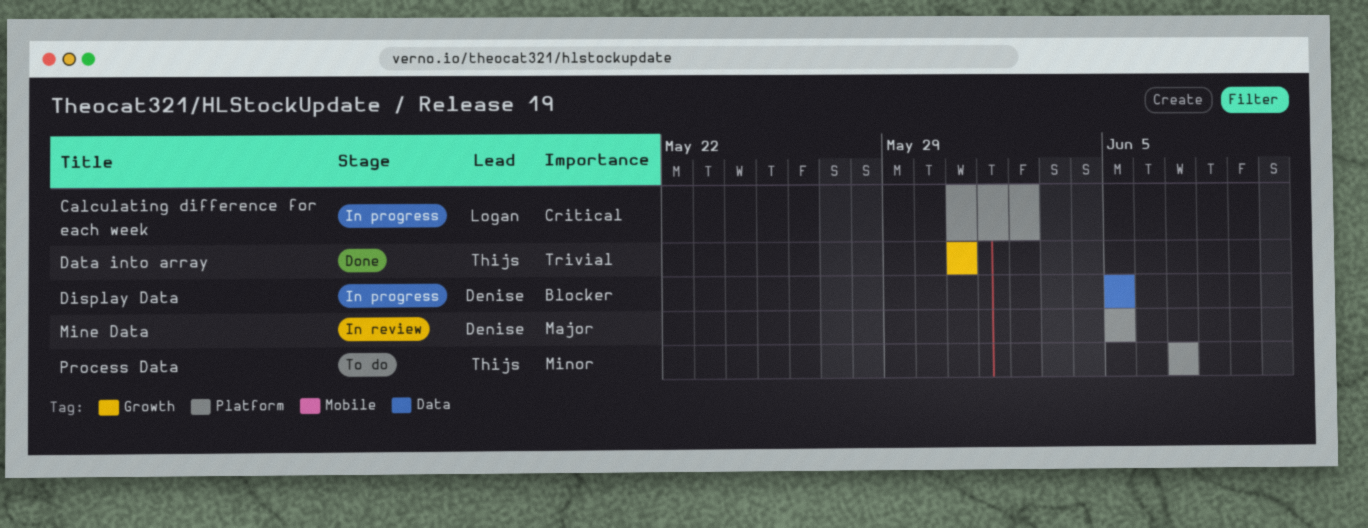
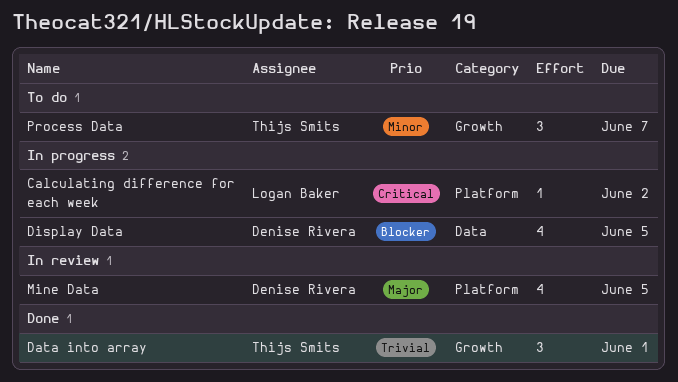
Data into array, due: May 31 -> Jun 1
Process Data, label: Platform -> Growth

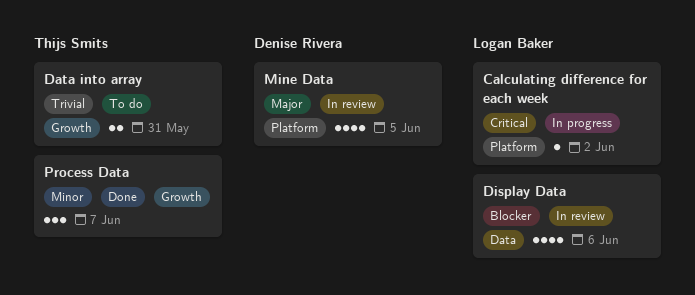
Data into array, status: Done -> To do
Data into array, estimate: 3 -> 2
Data into array, due: Jun 1 -> May 31
Display Data, status: In progress -> In review
Display Data, owner: Denise Rivera -> Logan Baker
Display Data, due: Jun 5 -> Jun 6
Process Data, status: To do -> Done

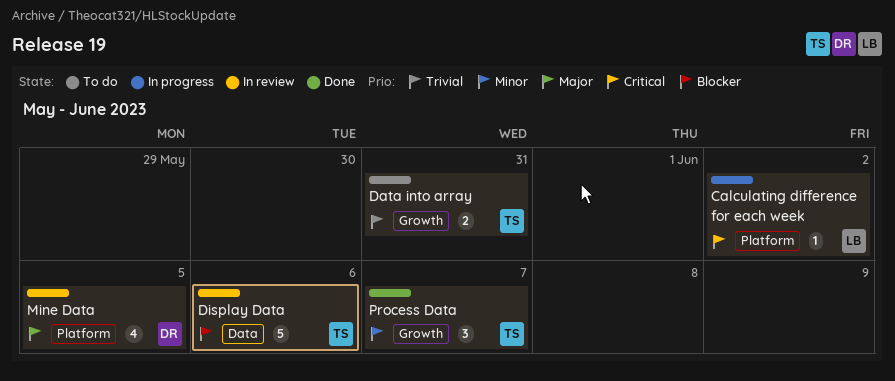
Display Data, owner: Logan Baker -> Thijs Smits
Display Data, estimate: 4 -> 5

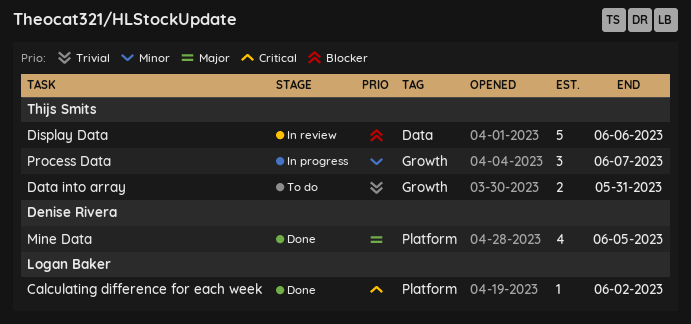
Calculating difference for each week, status: In progress -> Done
Mine Data, status: In review -> Done
Process Data, status: Done -> In progress

